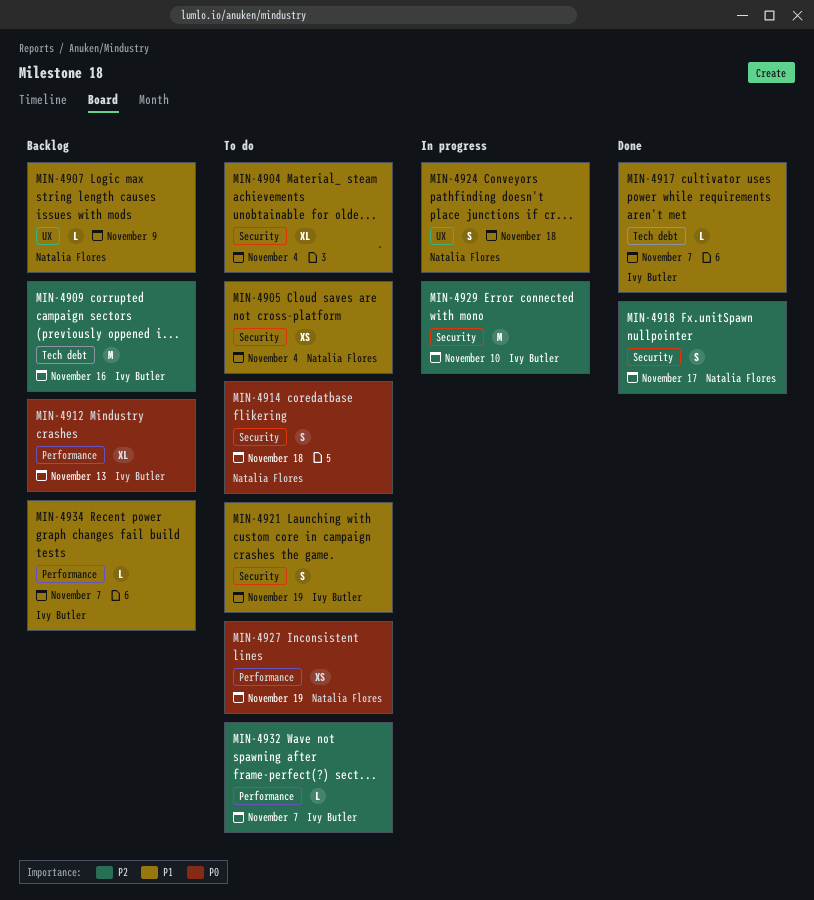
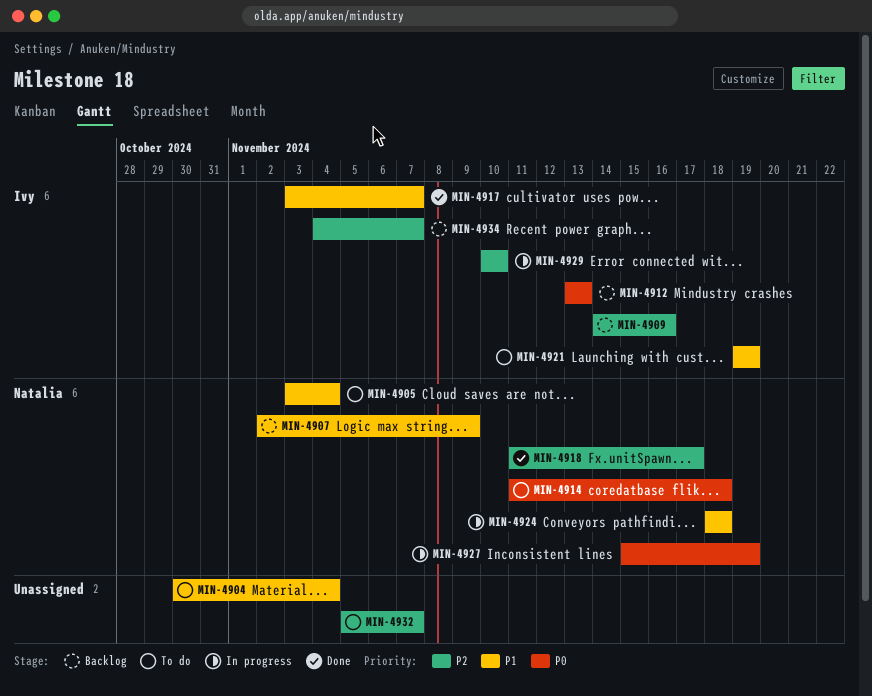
MIN-4927, status: To do -> In progress
MIN-4932, owner: Ivy Butler -> none
MIN-4934, priority: P1 -> P2

